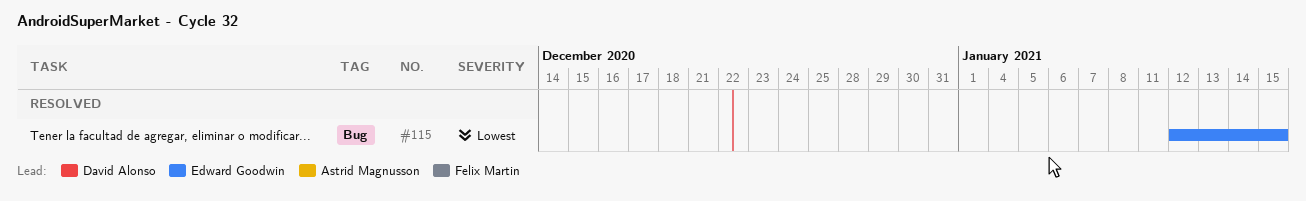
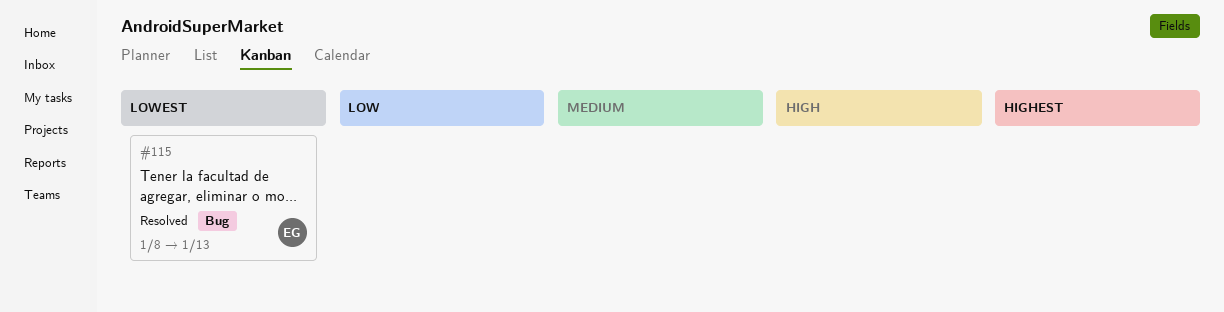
#115, start: Jan 12 -> Jan 8
#115, due: Jan 15 -> Jan 13

